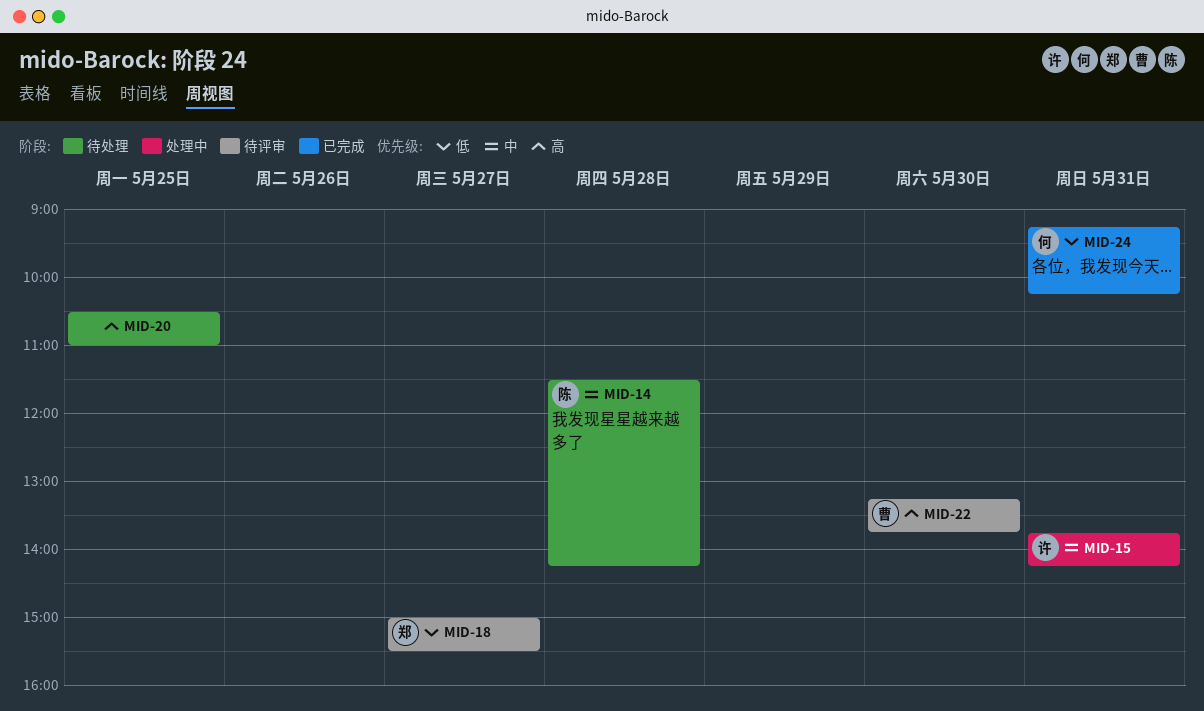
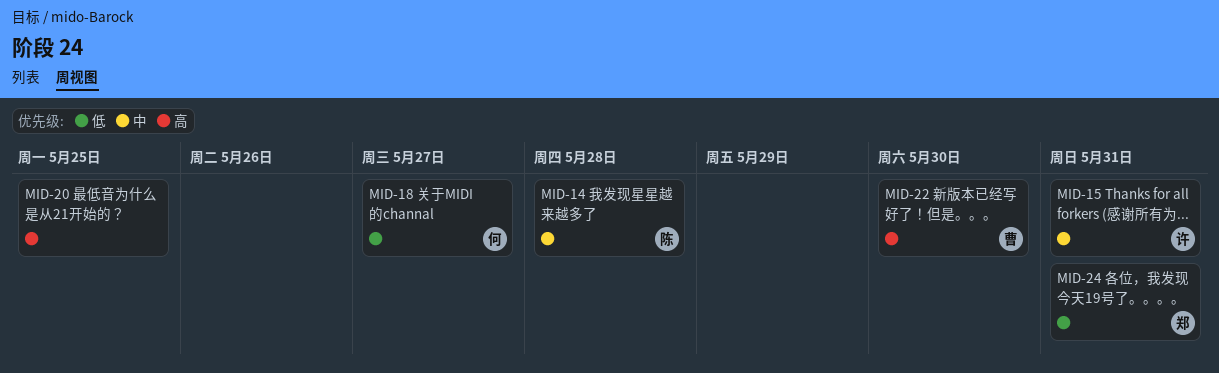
MID-18, owner: 郑 -> 何
MID-24, owner: 何 -> 郑

